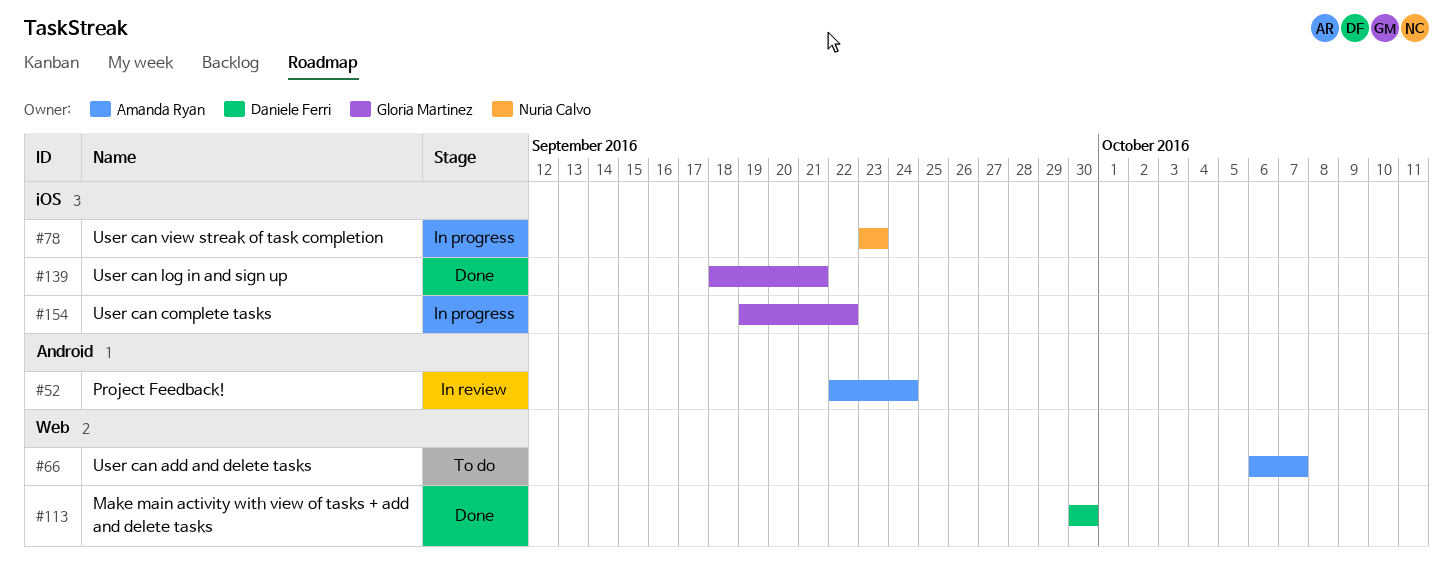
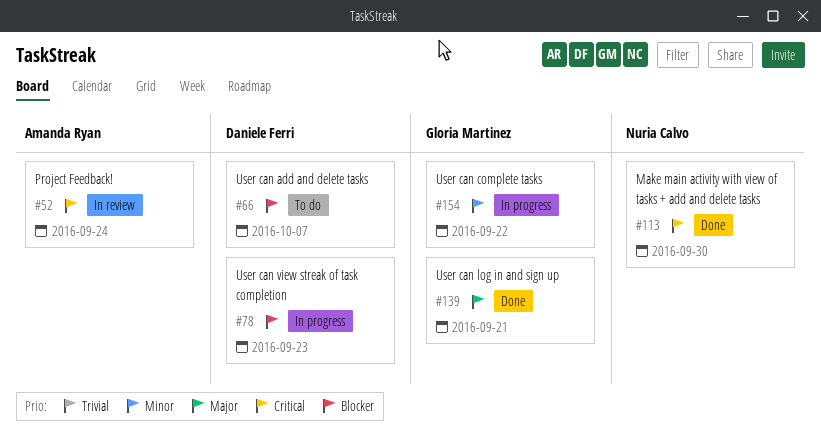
#66, owner: Amanda Ryan -> Daniele Ferri
#78, owner: Nuria Calvo -> Daniele Ferri
#113, owner: Daniele Ferri -> Nuria Calvo

